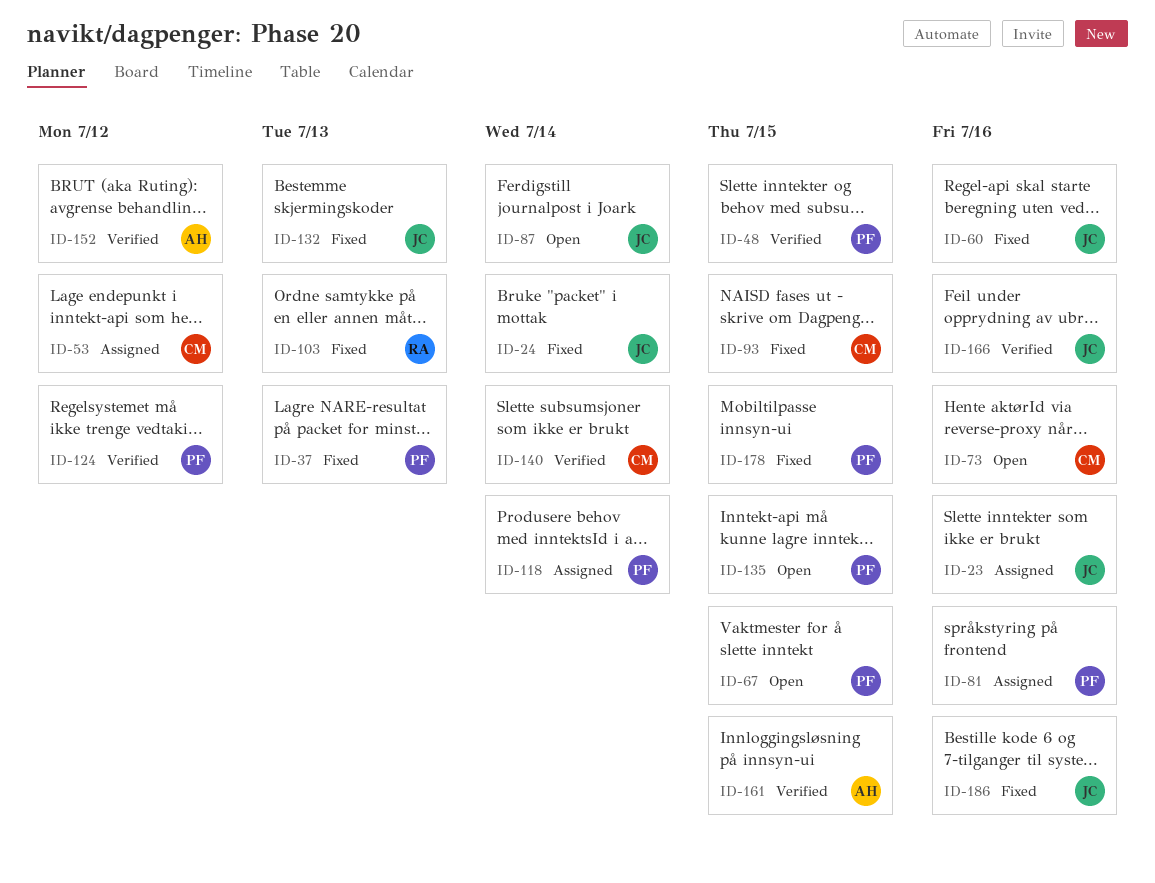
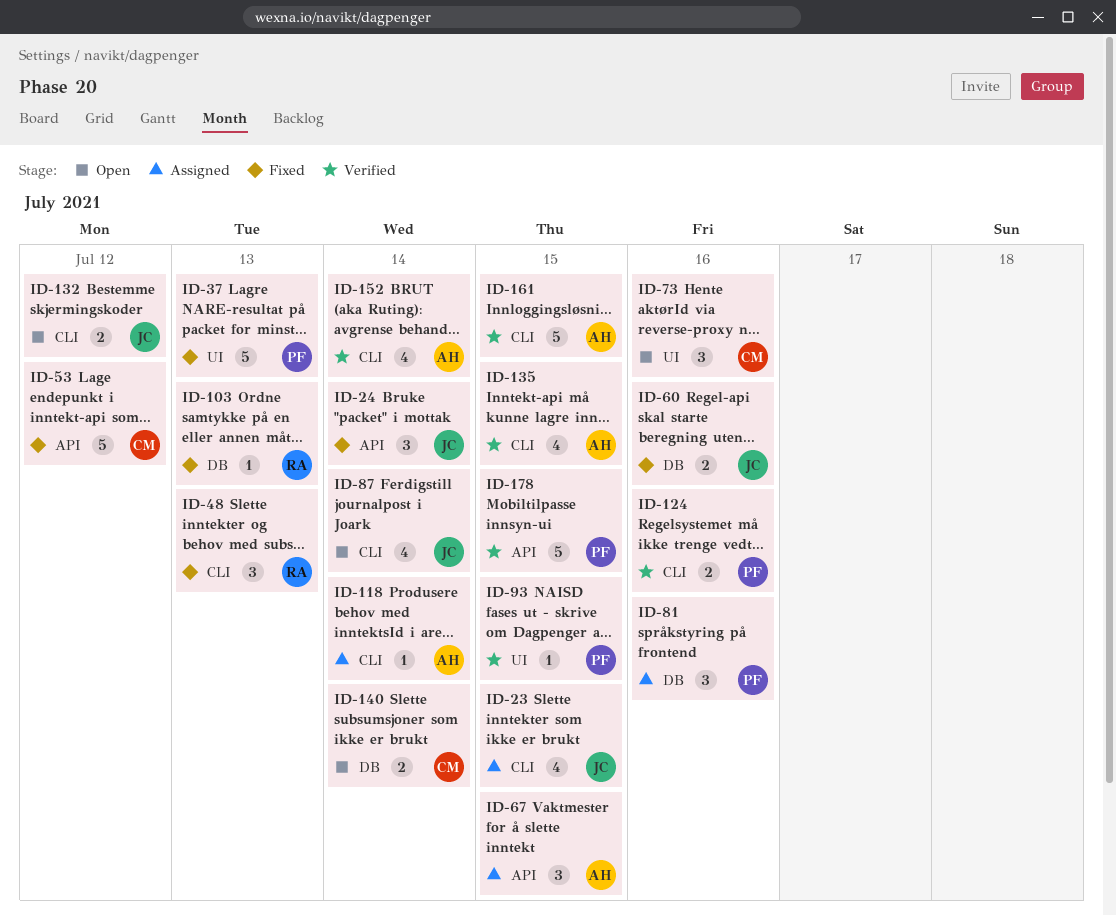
ID-23, due: Jul 16 -> Jul 15
ID-48, status: Verified -> Fixed
ID-48, owner: PF -> RA
ID-48, due: Jul 15 -> Jul 13
ID-53, status: Assigned -> Fixed
ID-67, status: Open -> Assigned
ID-67, owner: PF -> AH
ID-93, status: Fixed -> Verified
ID-93, owner: CM -> PF
ID-118, owner: PF -> AH
ID-124, due: Jul 12 -> Jul 16
ID-132, status: Fixed -> Open
ID-132, due: Jul 13 -> Jul 12
ID-135, status: Open -> Verified
ID-135, owner: PF -> AH
ID-140, status: Verified -> Open
ID-152, due: Jul 12 -> Jul 14
ID-166: present -> none
ID-178, status: Fixed -> Verified
ID-186: present -> none

